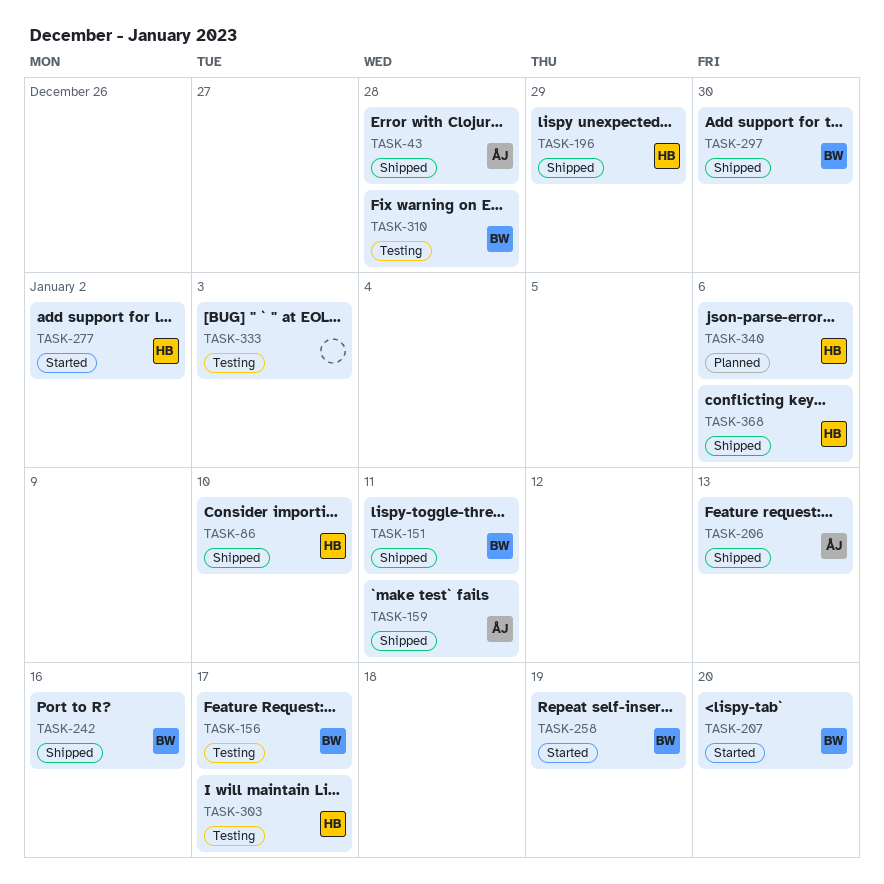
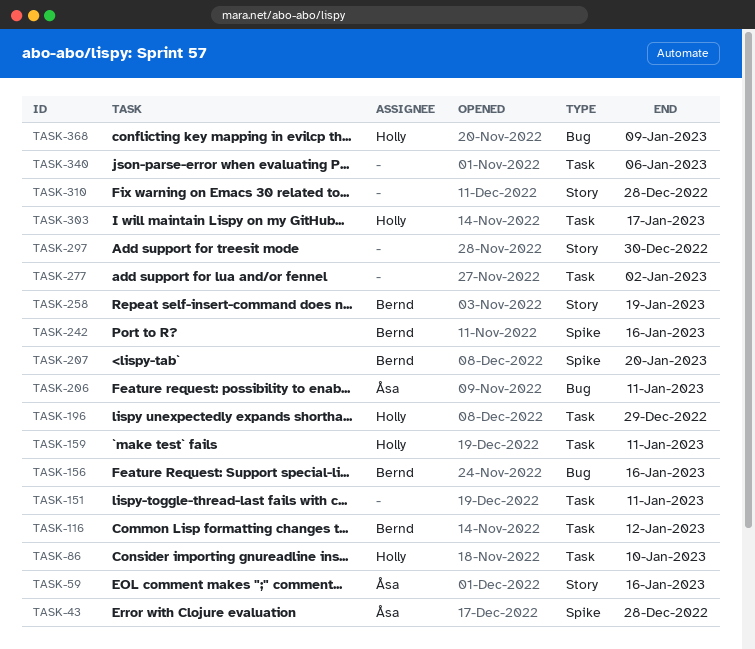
TASK-59: none -> present
TASK-116: none -> present
TASK-151, owner: Bernd -> none
TASK-156, due: Jan 17 -> Jan 16
TASK-159, owner: Åsa -> Holly
TASK-206, due: Jan 13 -> Jan 11
TASK-277, owner: Holly -> none
TASK-297, owner: Bernd -> none
TASK-310, owner: Bernd -> none
TASK-333: present -> none
TASK-340, owner: Holly -> none
TASK-368, due: Jan 6 -> Jan 9

